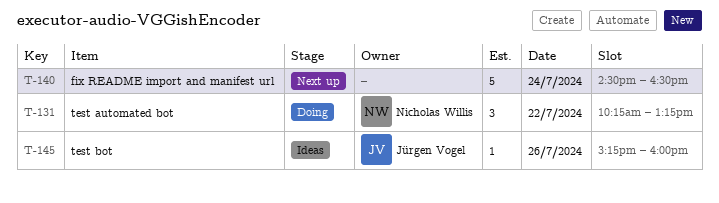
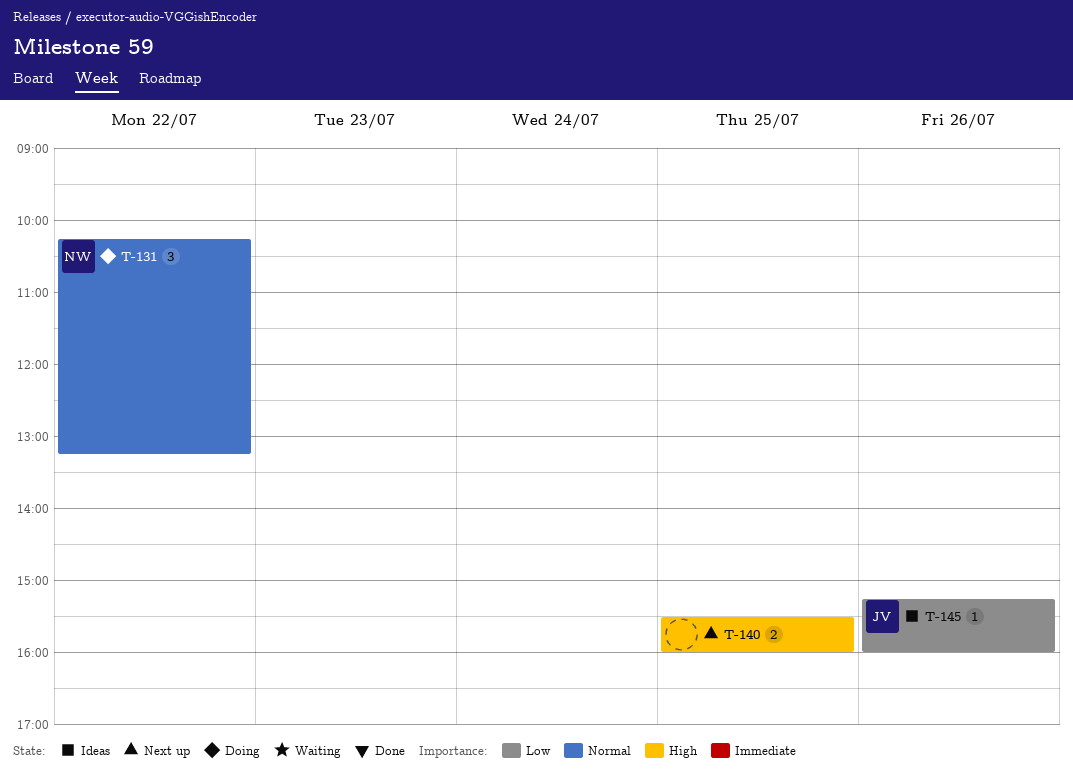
T-140, estimate: 5 -> 2
T-140, day: Jul 24 -> Jul 25
T-140, begins: 14:30 -> 15:30
T-140, ends: 16:30 -> 16:00

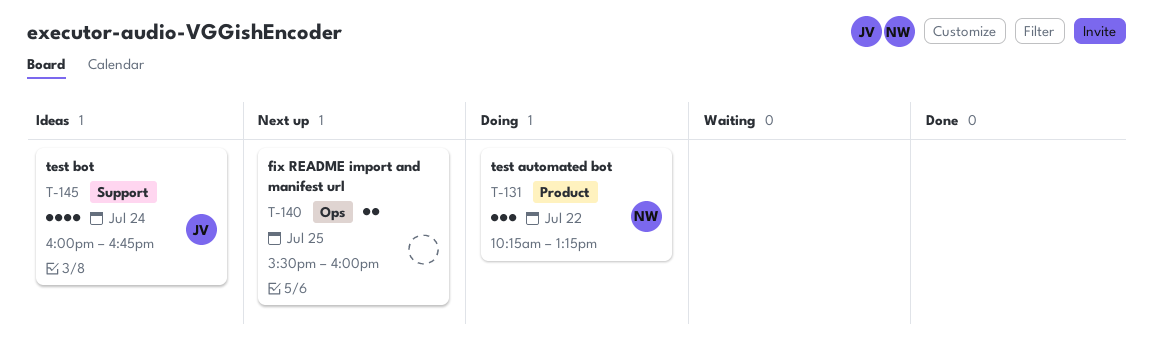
T-145, estimate: 1 -> 4
T-145, day: Jul 26 -> Jul 24
T-145, begins: 15:15 -> 16:00
T-145, ends: 16:00 -> 16:45

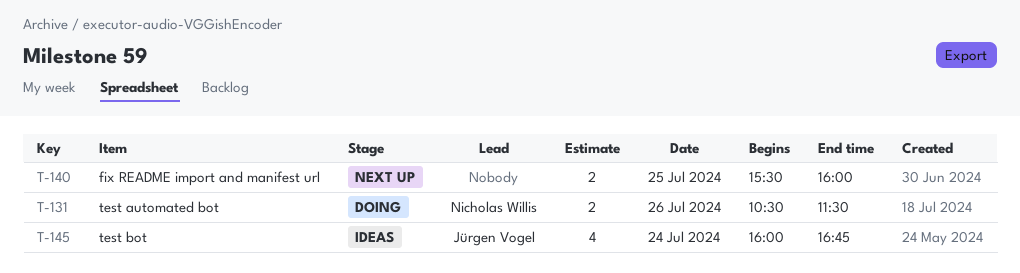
T-131, estimate: 3 -> 2
T-131, day: Jul 22 -> Jul 26
T-131, begins: 10:15 -> 10:30
T-131, ends: 13:15 -> 11:30

